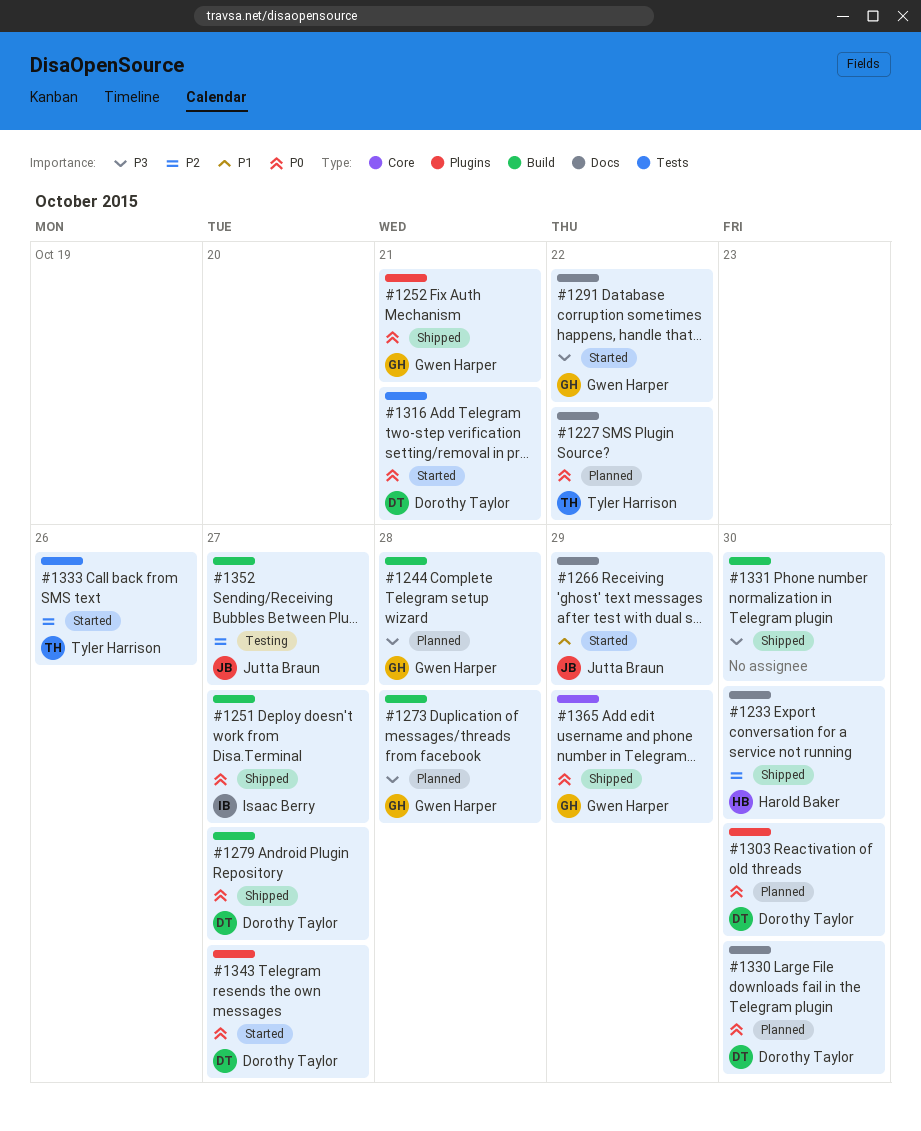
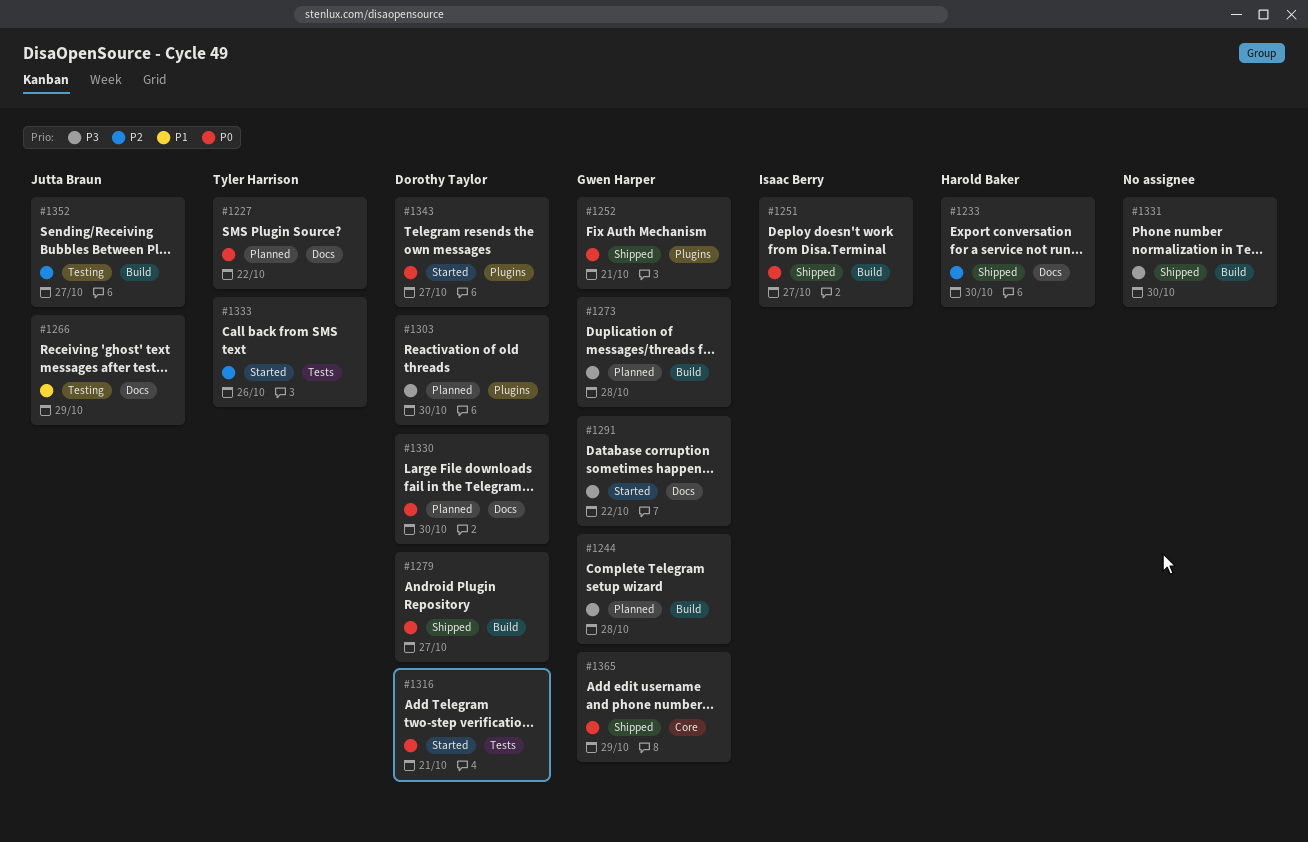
#1266, status: Started -> Testing
#1303, priority: P0 -> P3

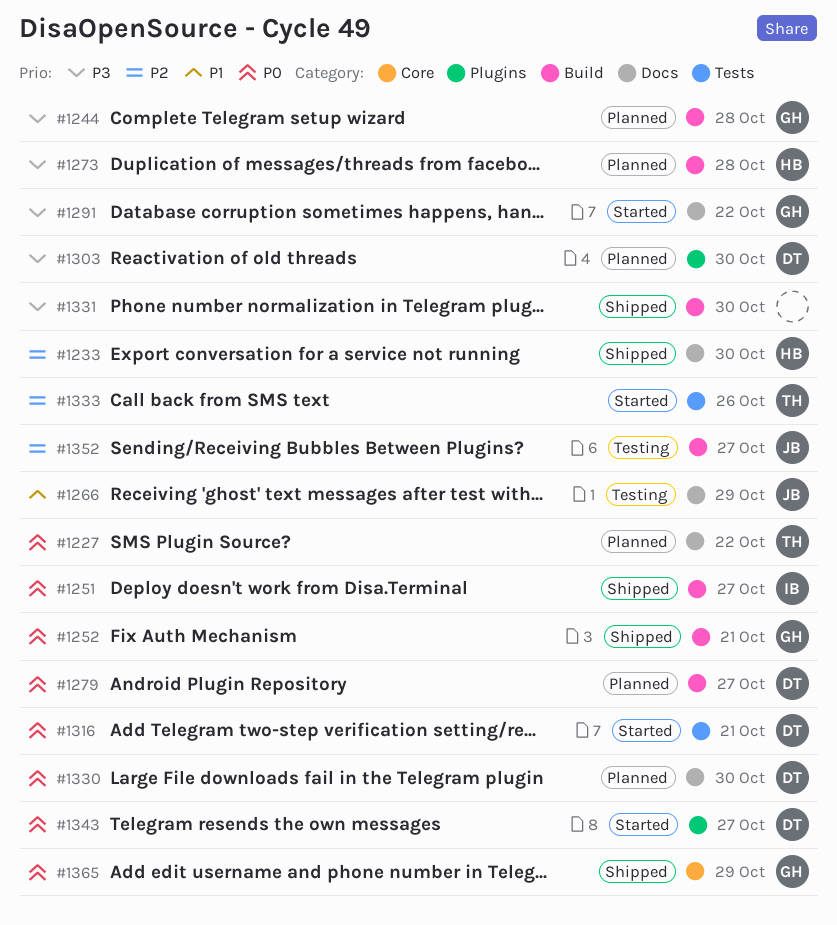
#1252, label: Plugins -> Build
#1273, owner: Gwen Harper -> Harold Baker
#1279, status: Shipped -> Planned

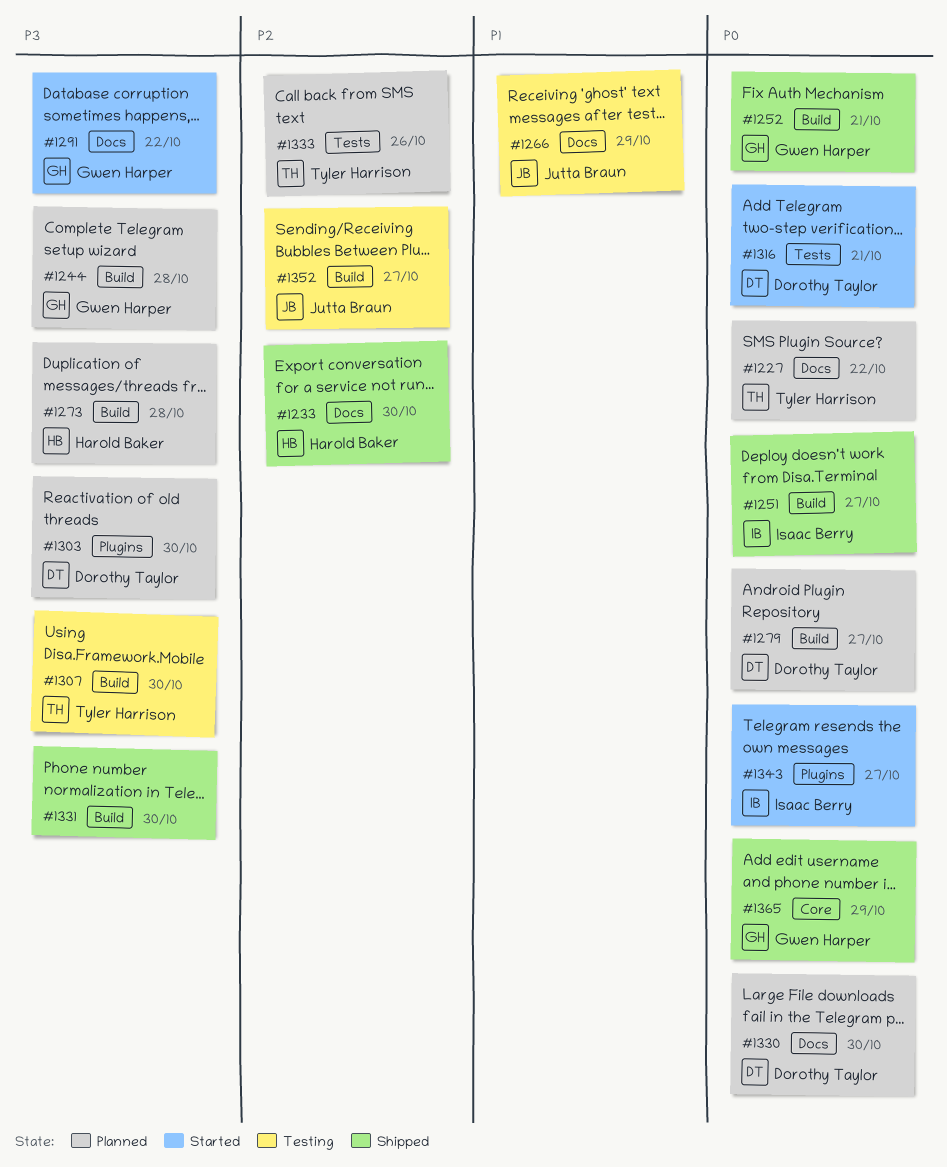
#1307: none -> present
#1333, status: Started -> Planned
#1343, owner: Dorothy Taylor -> Isaac Berry

